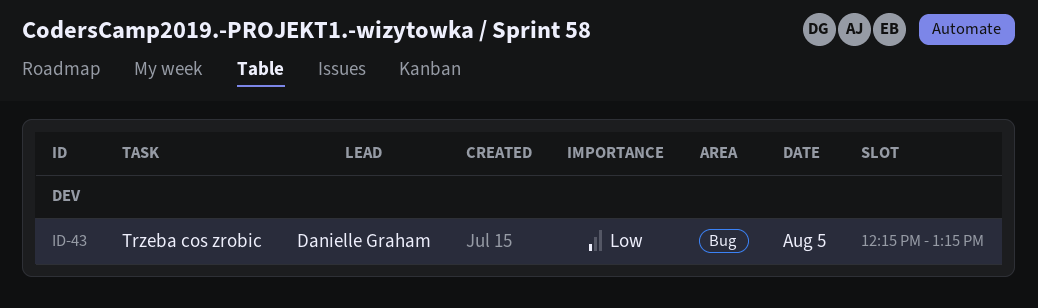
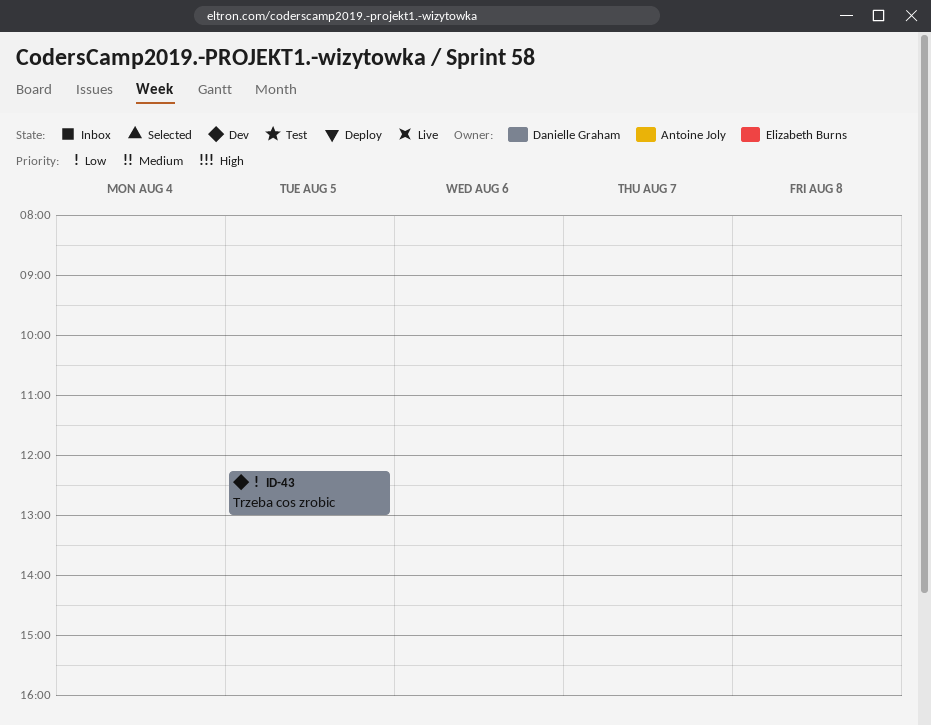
ID-43, ends: 13:15 -> 13:00

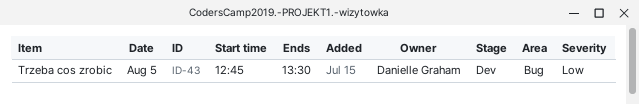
ID-43, begins: 12:15 -> 12:45
ID-43, ends: 13:00 -> 13:30

